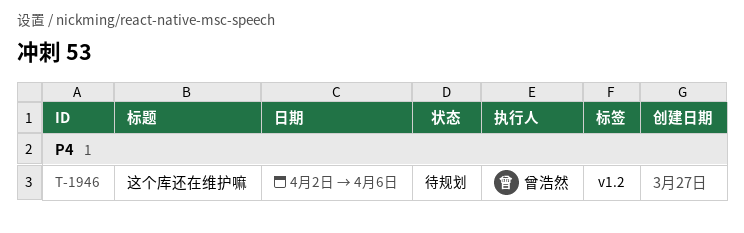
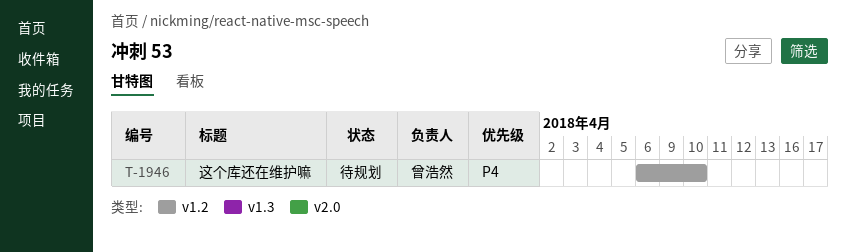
T-1946, start: Apr 2 -> Apr 6
T-1946, due: Apr 6 -> Apr 10

